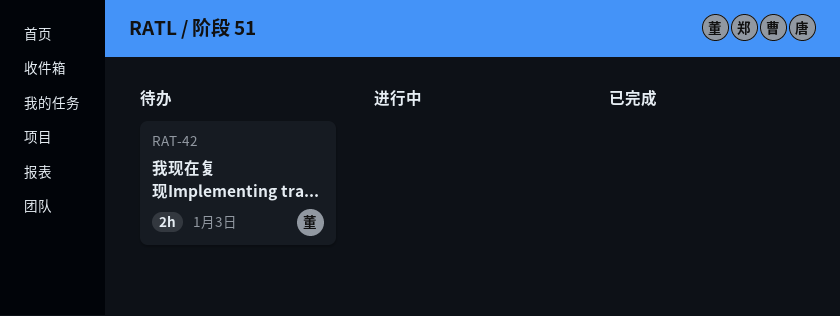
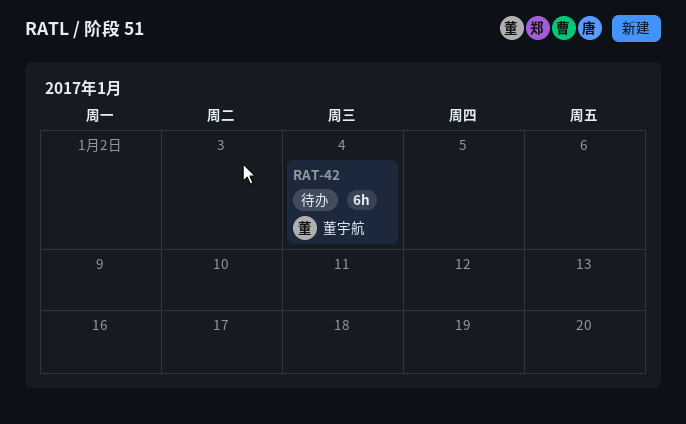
RAT-42, estimate: 2h -> 6h
RAT-42, due: Jan 3 -> Jan 4

